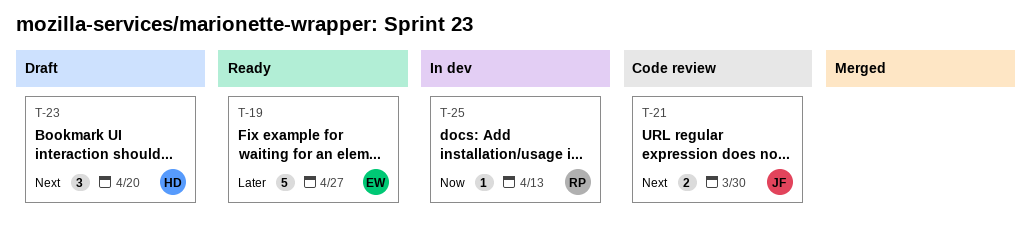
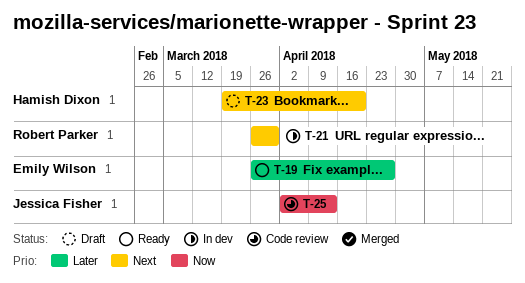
T-21, status: Code review -> In dev
T-21, owner: Jessica Fisher -> Robert Parker
T-25, status: In dev -> Code review
T-25, owner: Robert Parker -> Jessica Fisher

